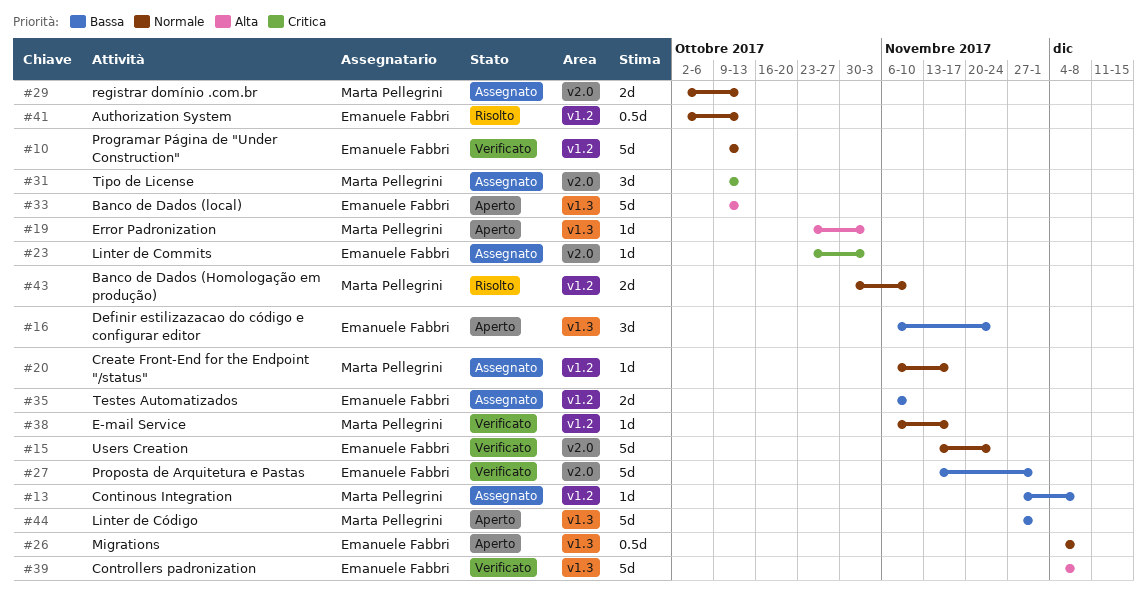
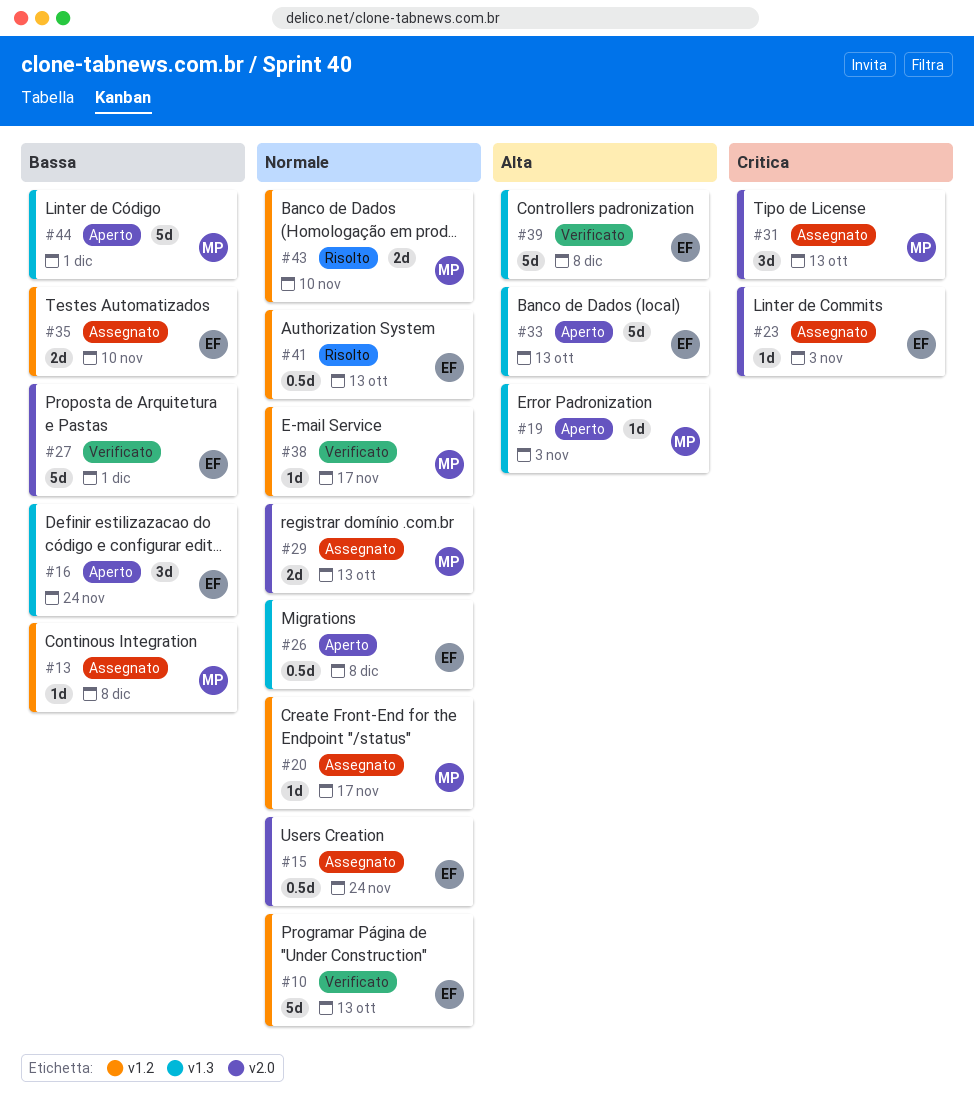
#15, status: Verificato -> Assegnato
#15, estimate: 5d -> 0.5d

